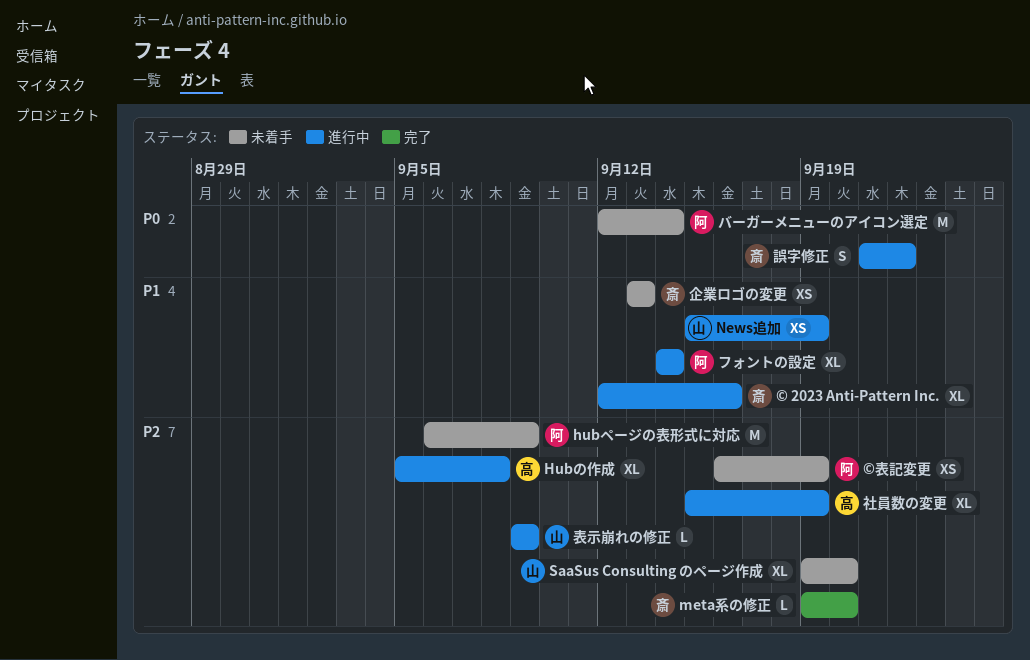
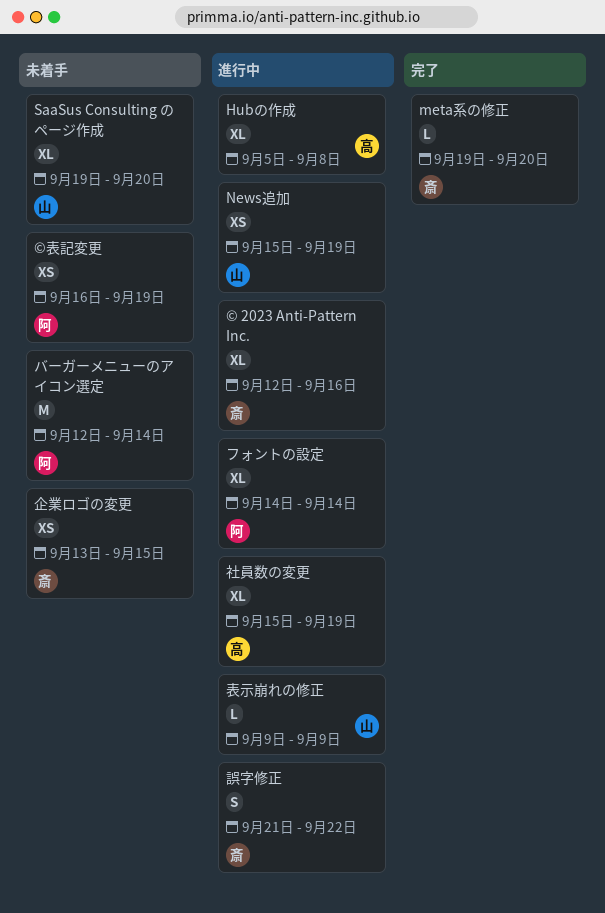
hubページの表形式に対応: present -> none
企業ロゴの変更, due: Sep 13 -> Sep 15

